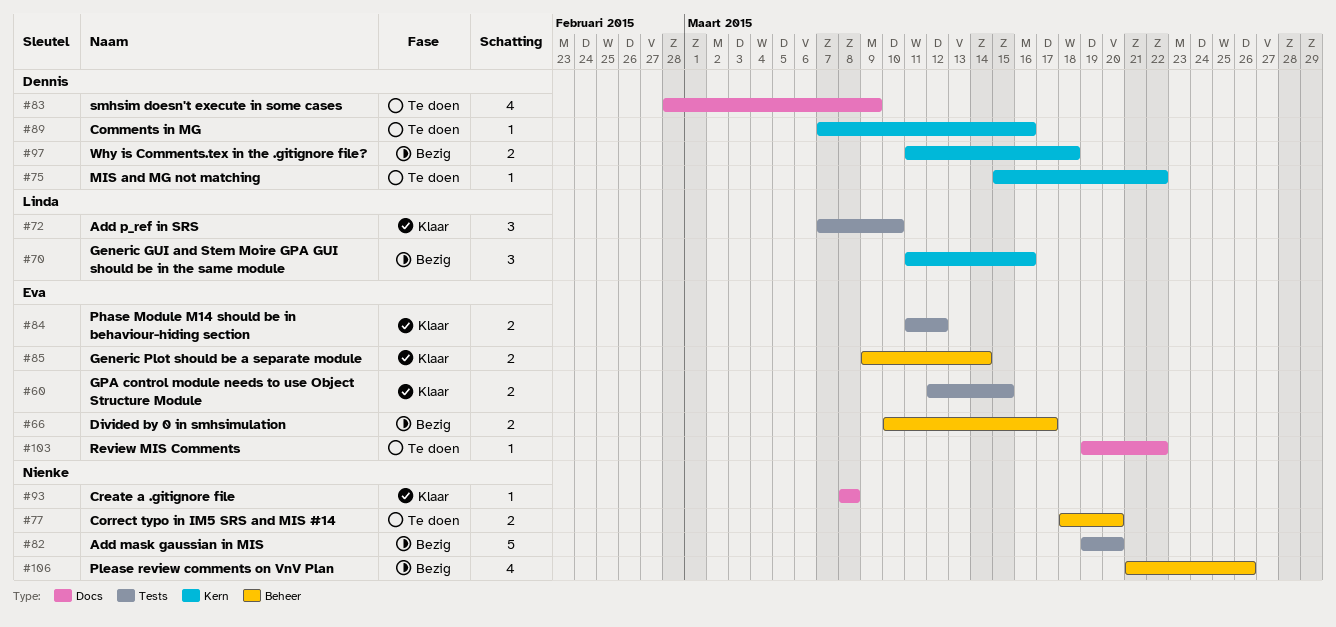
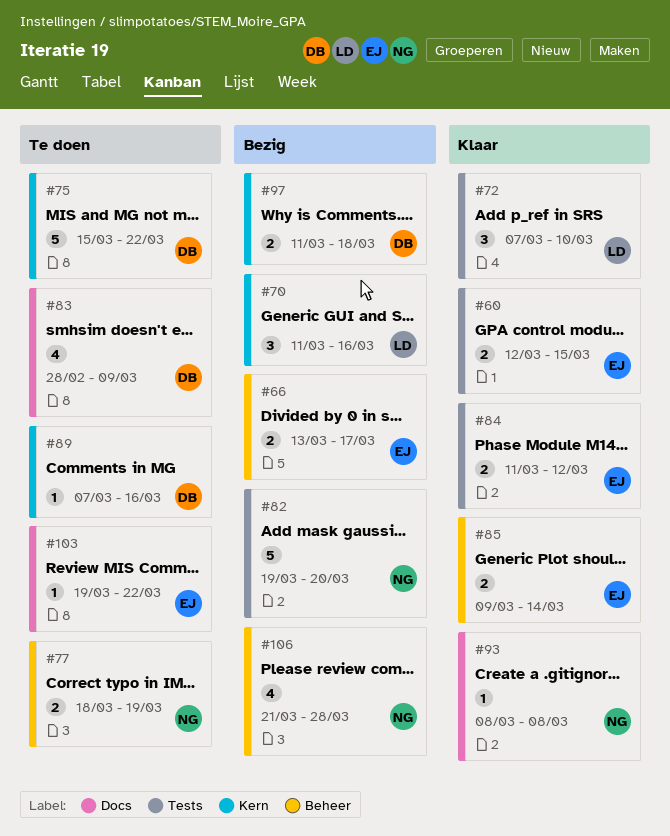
#66, start: Mar 10 -> Mar 13
#75, estimate: 1 -> 5
#77, due: Mar 20 -> Mar 19
#106, due: Mar 26 -> Mar 28

